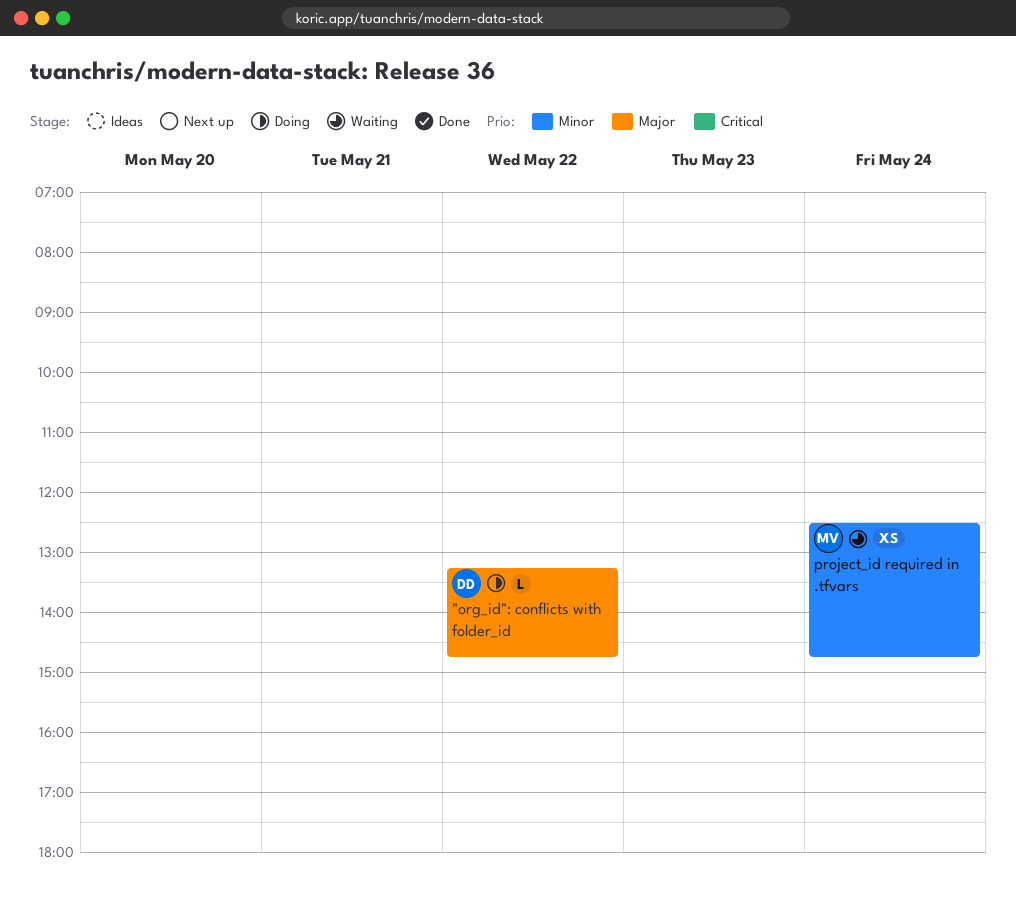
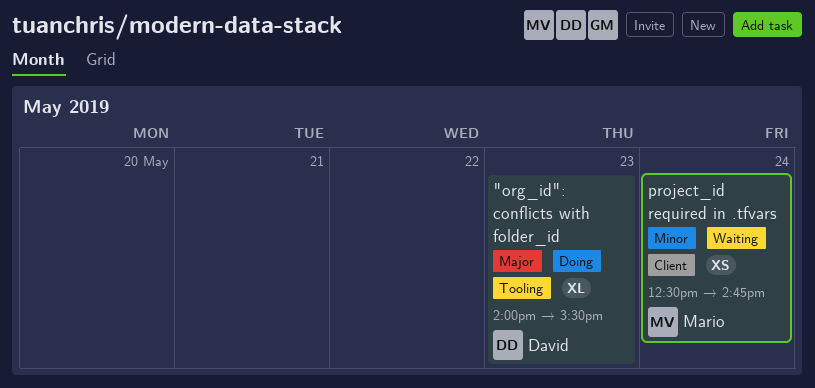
"org_id": conflicts with folder_id, estimate: L -> XL
"org_id": conflicts with folder_id, day: May 22 -> May 23
"org_id": conflicts with folder_id, begins: 13:15 -> 14:00
"org_id": conflicts with folder_id, ends: 14:45 -> 15:30

